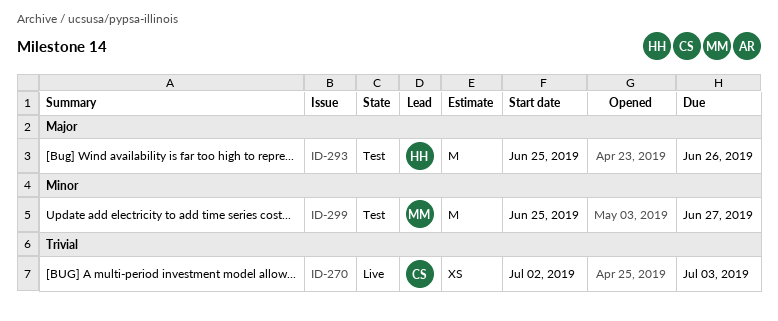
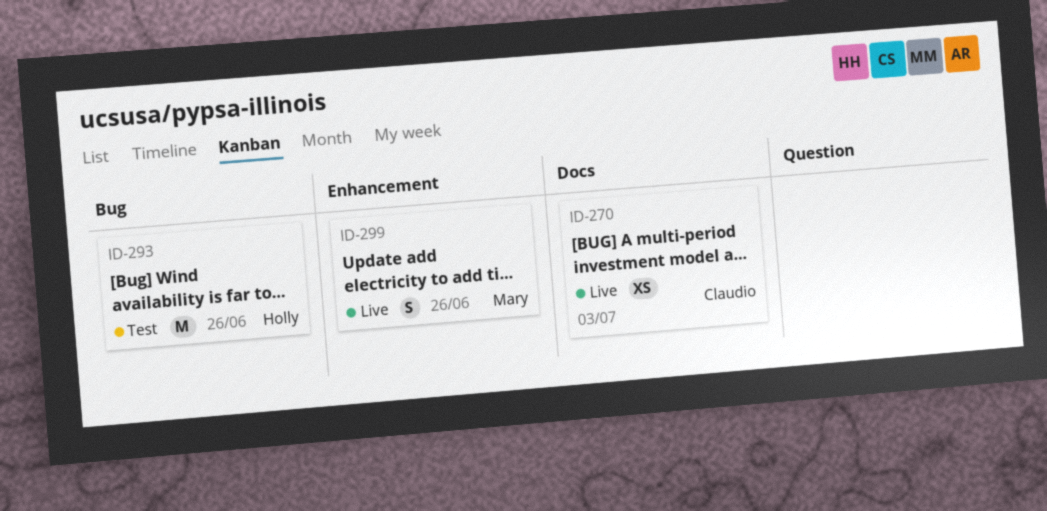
ID-299, status: Test -> Live
ID-299, estimate: M -> S
ID-299, due: Jun 27 -> Jun 26

